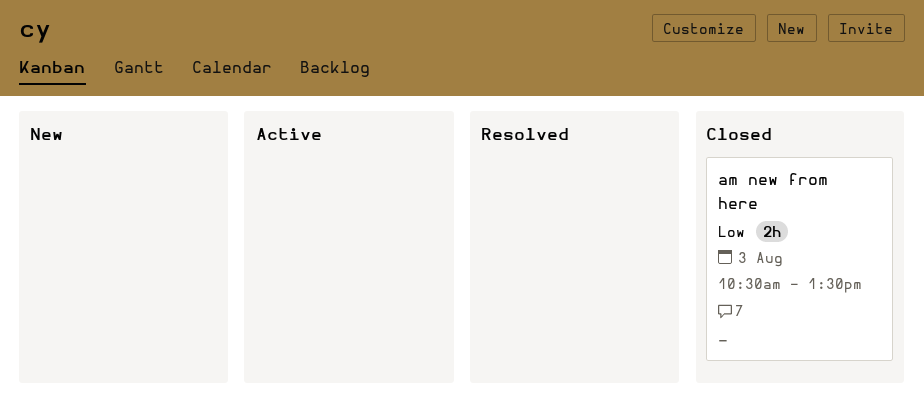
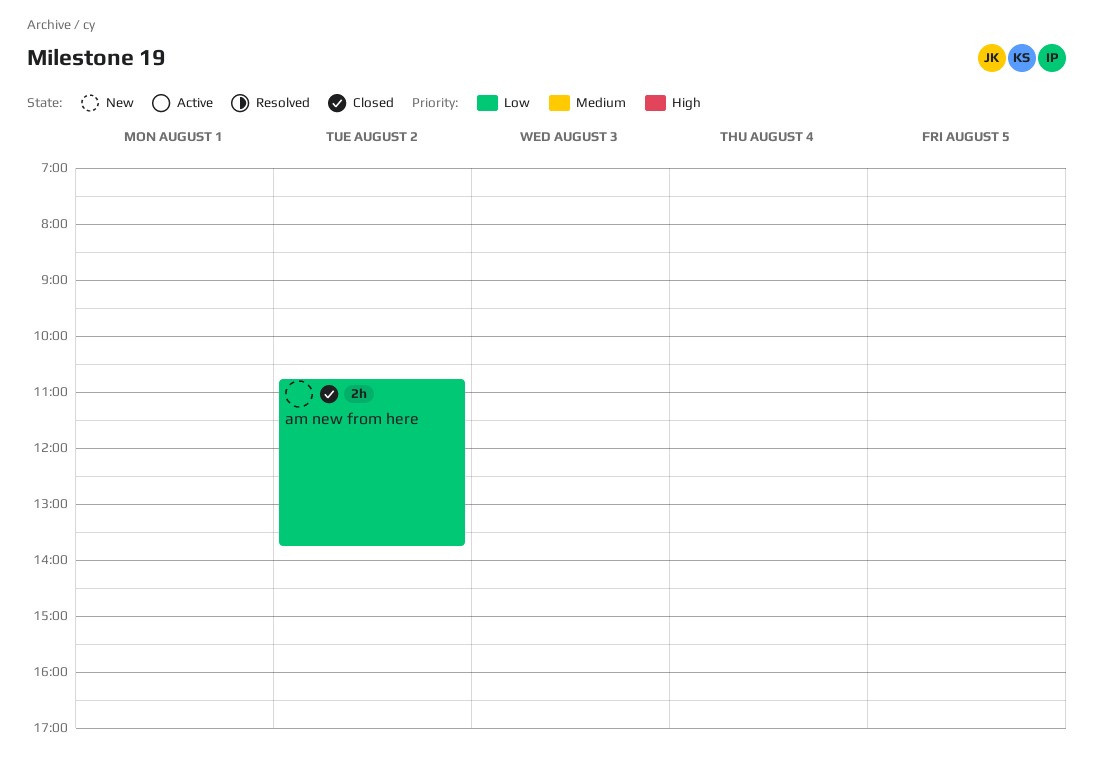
am new from here, day: Aug 3 -> Aug 2
am new from here, begins: 10:30 -> 10:45
am new from here, ends: 13:30 -> 13:45

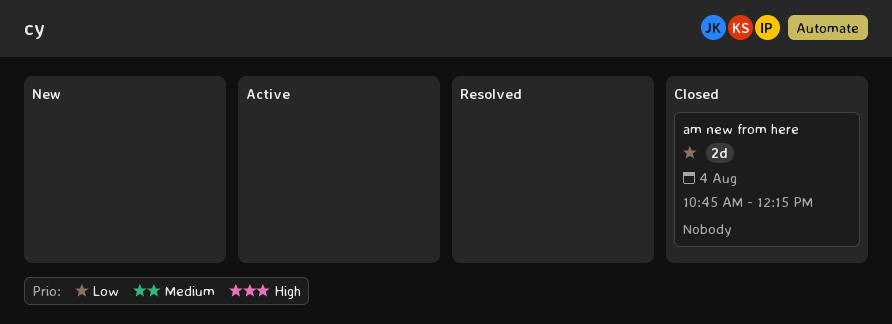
am new from here, estimate: 2h -> 2d
am new from here, day: Aug 2 -> Aug 4
am new from here, ends: 13:45 -> 12:15

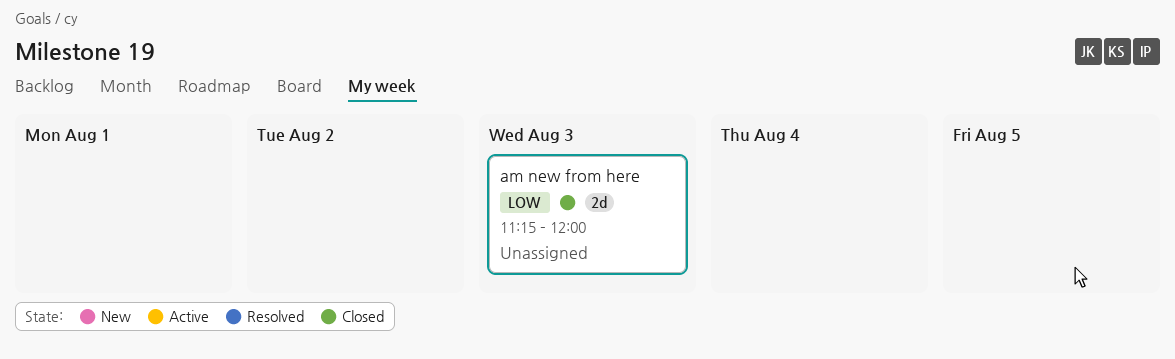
am new from here, day: Aug 4 -> Aug 3
am new from here, begins: 10:45 -> 11:15
am new from here, ends: 12:15 -> 12:00

